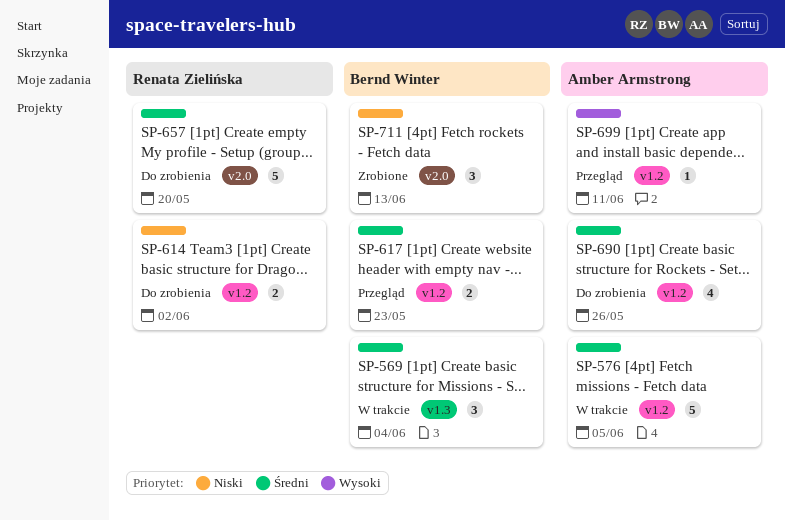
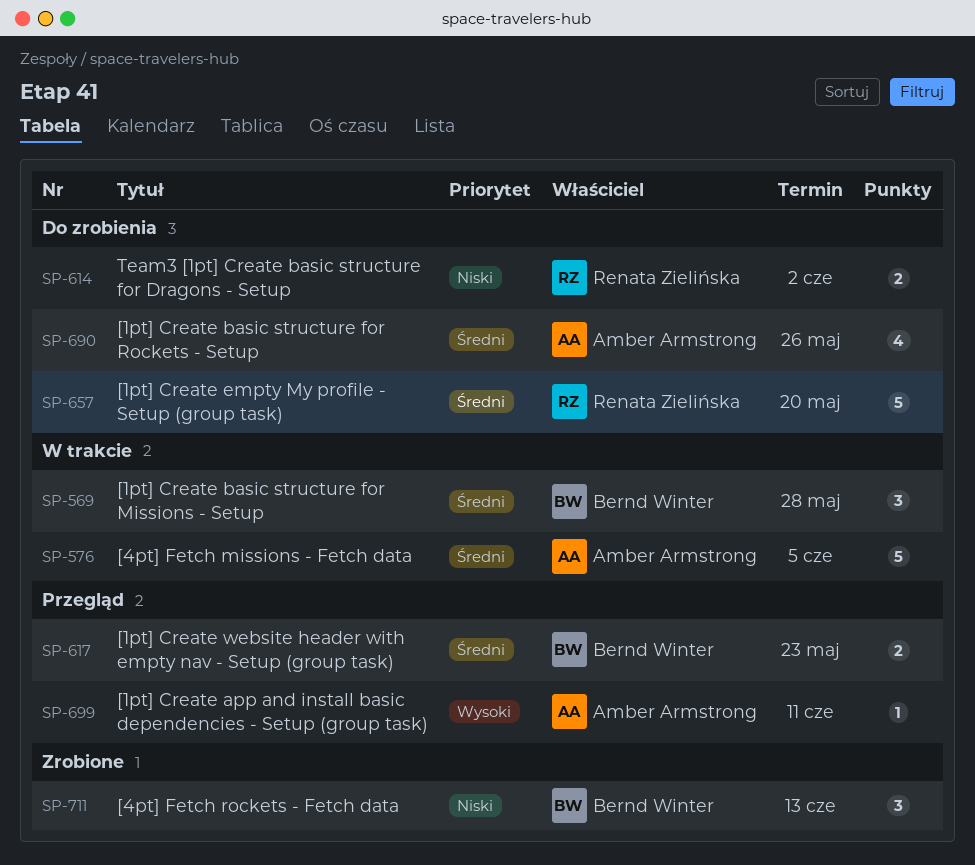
SP-569, due: Jun 4 -> May 28

